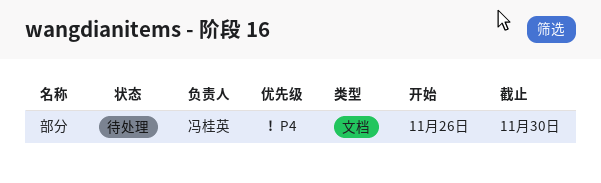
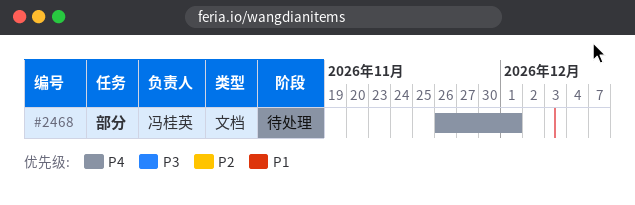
部分, due: Nov 30 -> Dec 1

